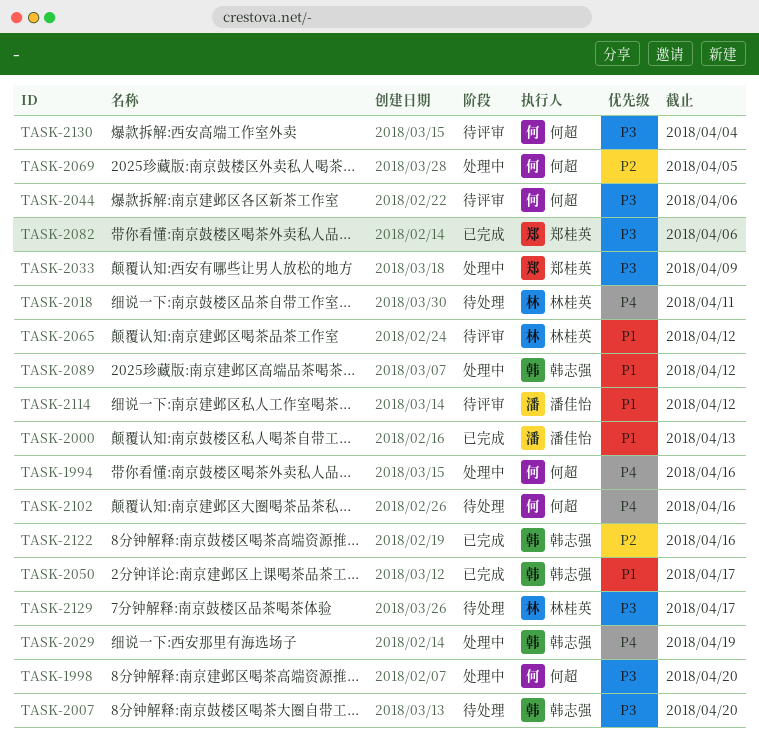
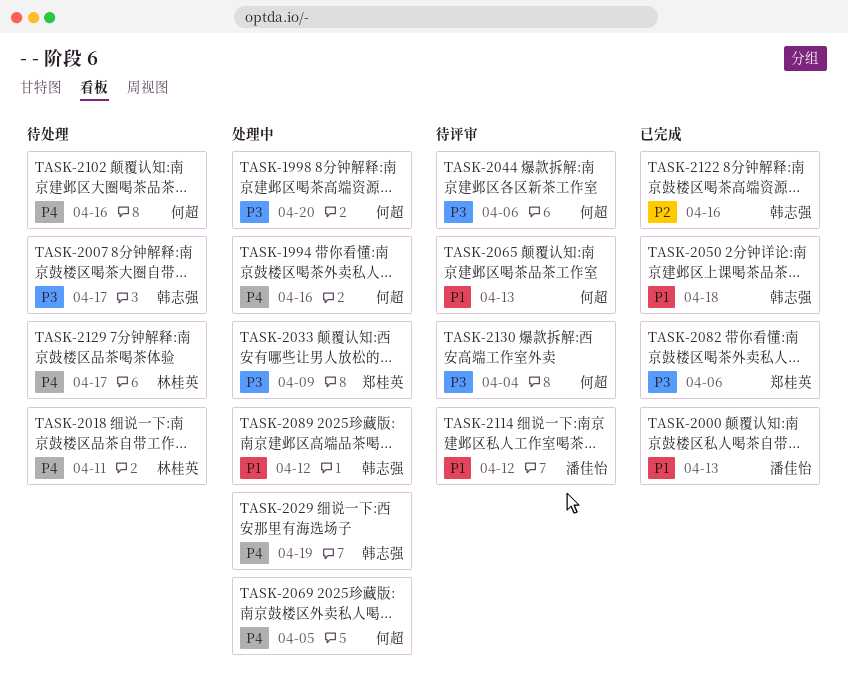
TASK-2007, due: Apr 20 -> Apr 17
TASK-2050, due: Apr 17 -> Apr 18
TASK-2065, owner: 林桂英 -> 何超
TASK-2065, due: Apr 12 -> Apr 13
TASK-2069, priority: P2 -> P4
TASK-2129, priority: P3 -> P4

